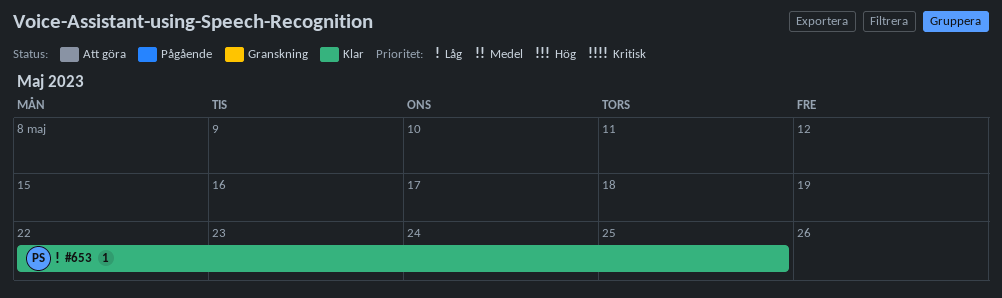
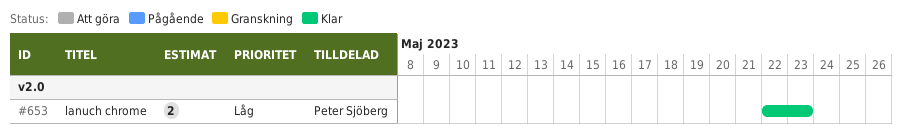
#653, estimate: 1 -> 2
#653, due: May 25 -> May 23

